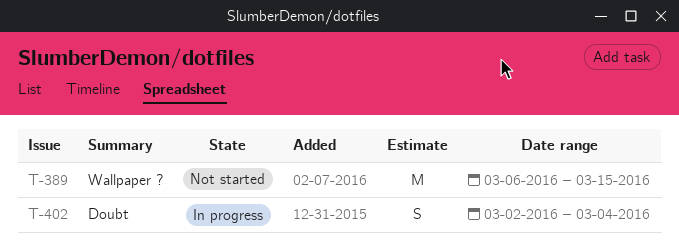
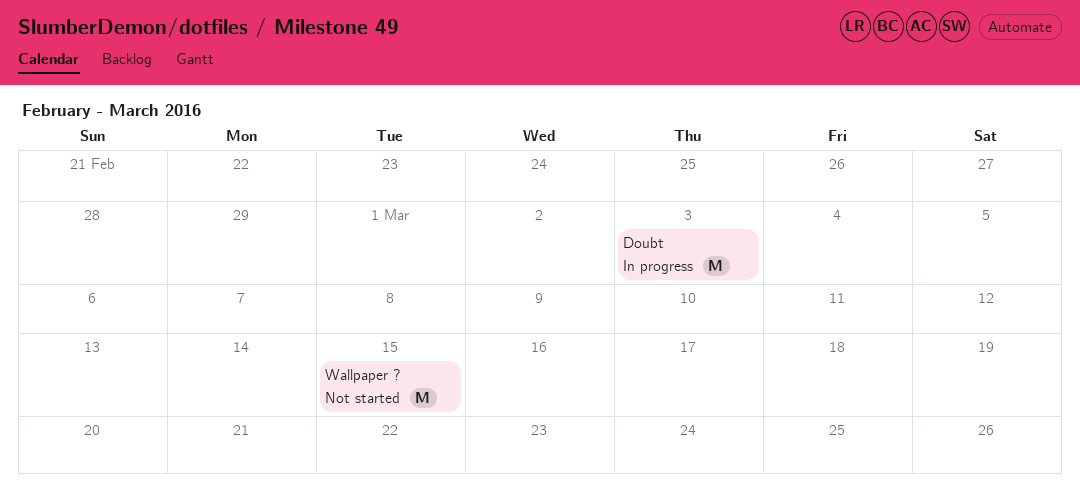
Doubt, estimate: S -> M
Doubt, due: Mar 4 -> Mar 3

